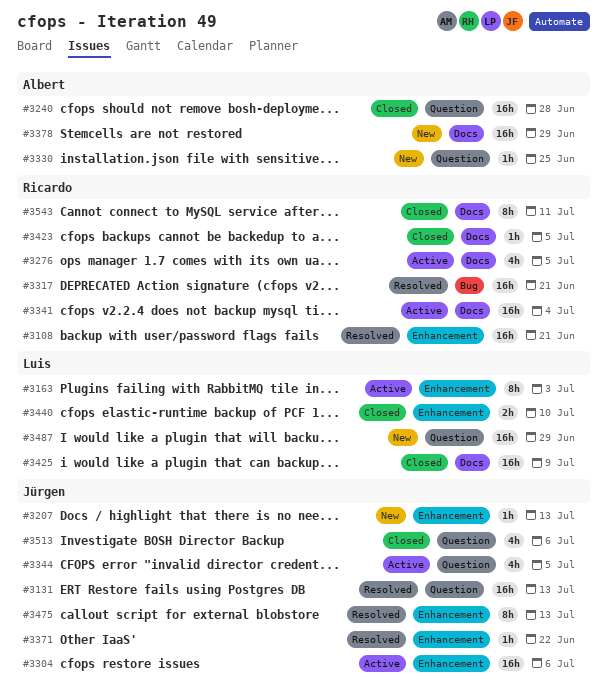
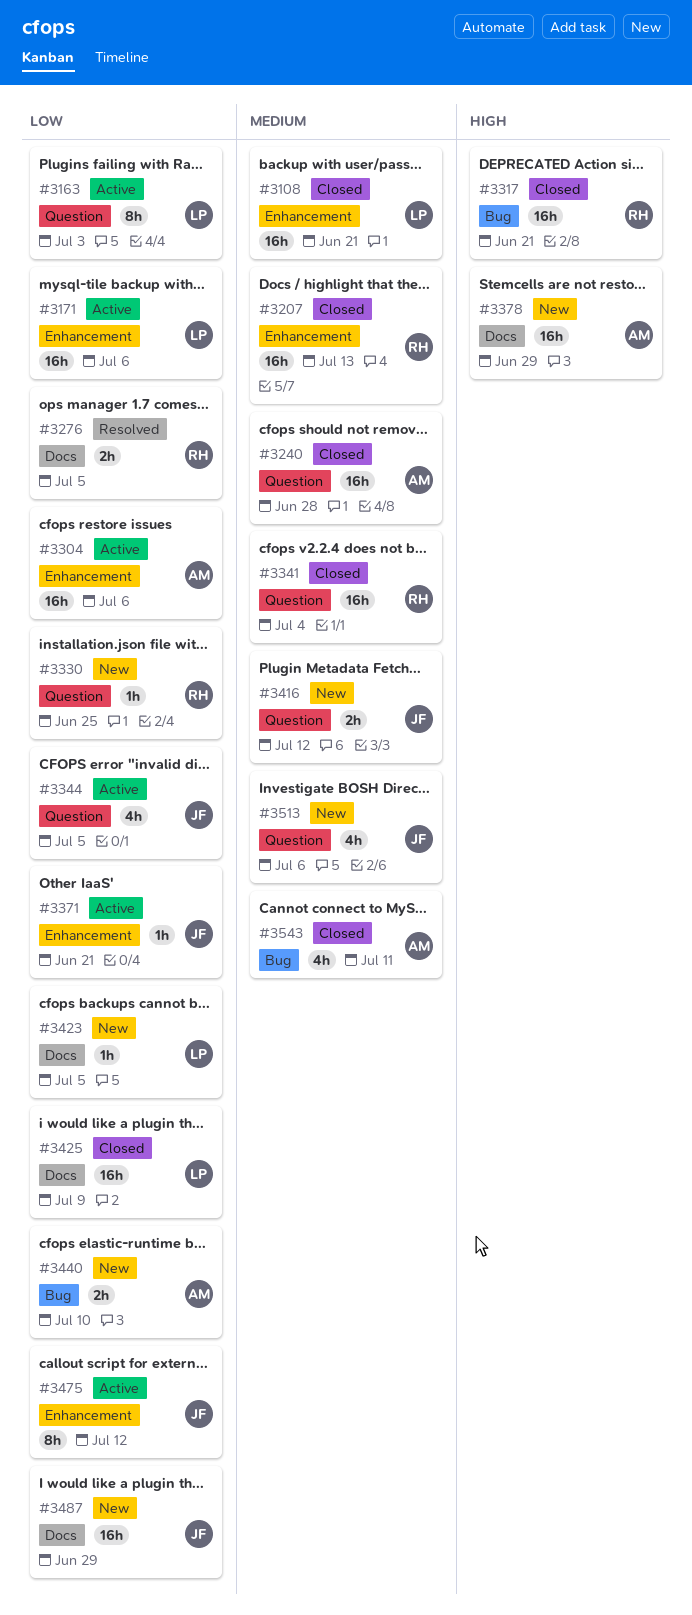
#3108, status: Resolved -> Closed
#3108, owner: Ricardo -> Luis
#3131: present -> none
#3163, label: Enhancement -> Question
#3171: none -> present
#3207, status: New -> Closed
#3207, owner: Jürgen -> Ricardo
#3207, estimate: 1h -> 16h
#3276, status: Active -> Resolved
#3276, estimate: 4h -> 2h
#3304, owner: Jürgen -> Albert
#3317, status: Resolved -> Closed
#3330, owner: Albert -> Ricardo
#3341, status: Active -> Closed
#3341, label: Docs -> Question
#3371, status: Resolved -> Active
#3371, due: Jun 22 -> Jun 21
#3416: none -> present
#3423, status: Closed -> New
#3423, owner: Ricardo -> Luis
#3440, status: Closed -> New
#3440, owner: Luis -> Albert
#3440, label: Enhancement -> Bug
#3475, status: Resolved -> Active
#3475, due: Jul 13 -> Jul 12
#3487, owner: Luis -> Jürgen
#3487, label: Question -> Docs
#3513, status: Closed -> New
#3543, owner: Ricardo -> Albert
#3543, label: Docs -> Bug
#3543, estimate: 8h -> 4h

